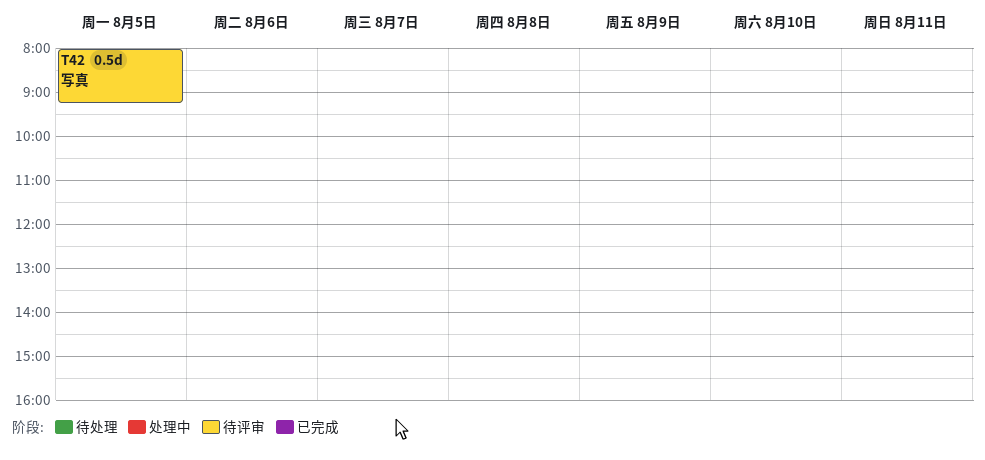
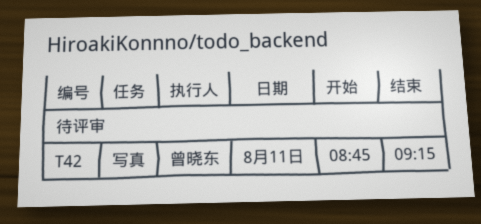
T42, day: Aug 5 -> Aug 11
T42, begins: 08:00 -> 08:45

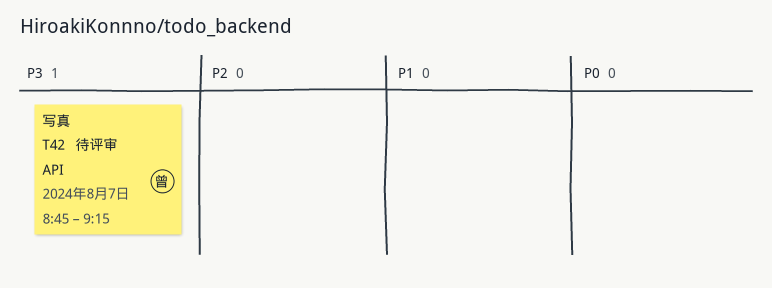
T42, day: Aug 11 -> Aug 7

